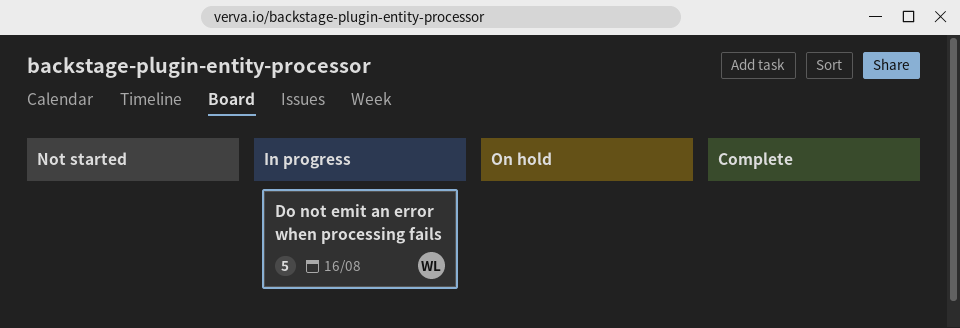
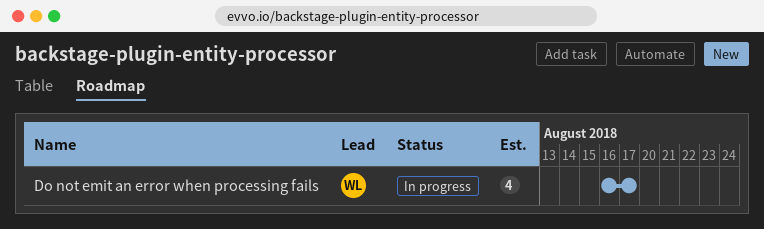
Do not emit an error when processing fails, estimate: 5 -> 4
Do not emit an error when processing fails, due: Aug 16 -> Aug 17

